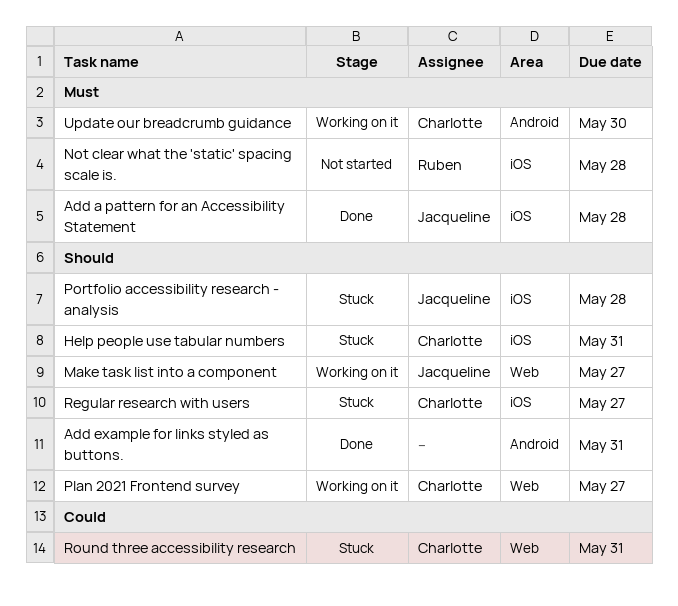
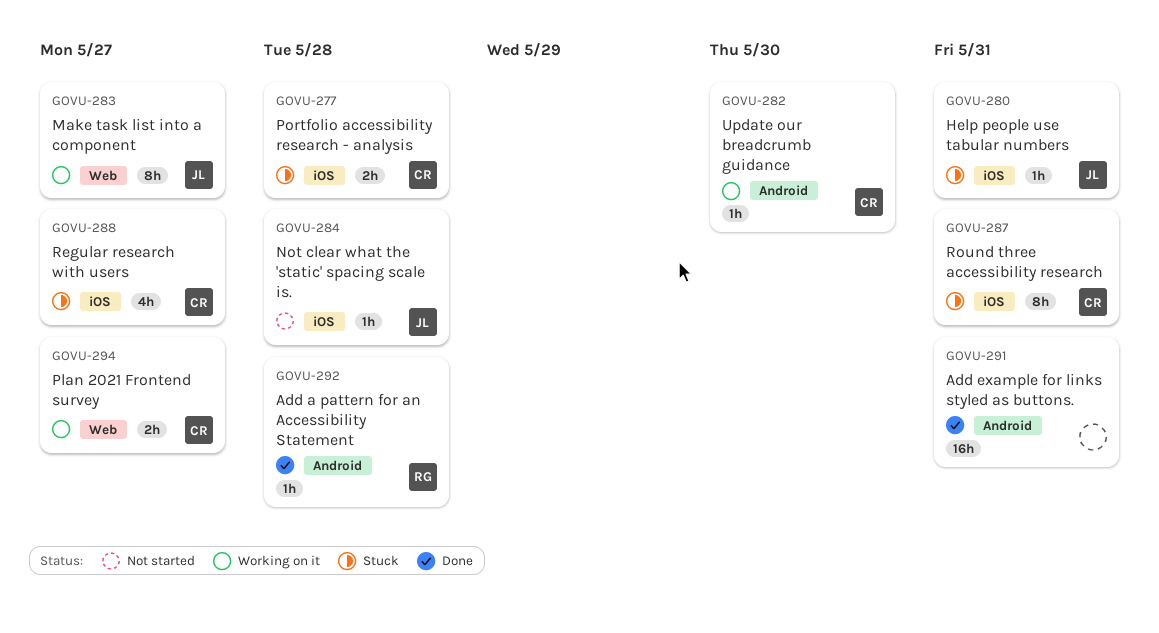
Add a pattern for an Accessibility Statement, owner: Jacqueline -> Ruben
Add a pattern for an Accessibility Statement, label: iOS -> Android
Help people use tabular numbers, owner: Charlotte -> Jacqueline
Not clear what the 'static' spacing scale is., owner: Ruben -> Jacqueline
Portfolio accessibility research - analysis, owner: Jacqueline -> Charlotte
Round three accessibility research, label: Web -> iOS

